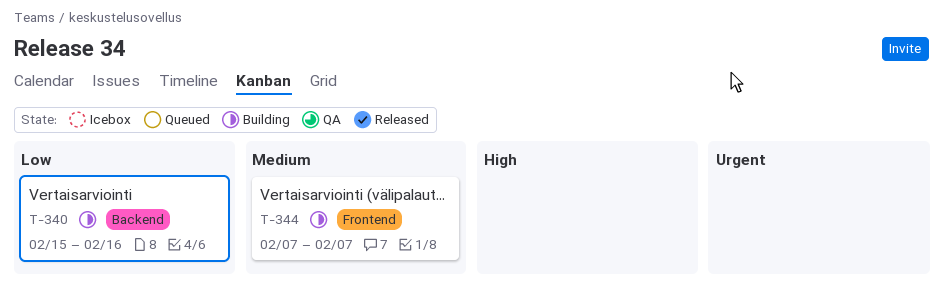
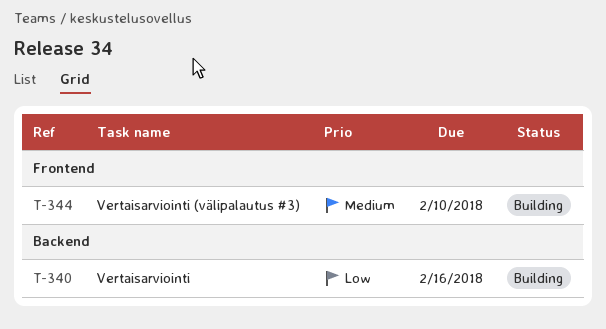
T-344, due: Feb 7 -> Feb 10

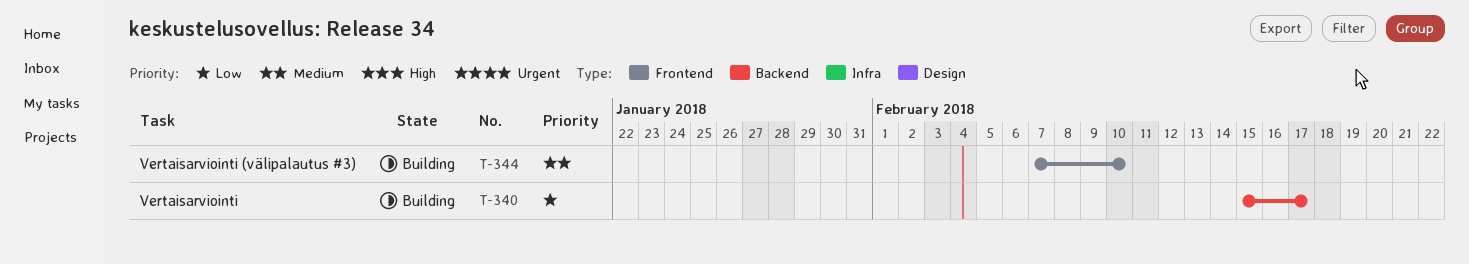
T-340, due: Feb 16 -> Feb 17

